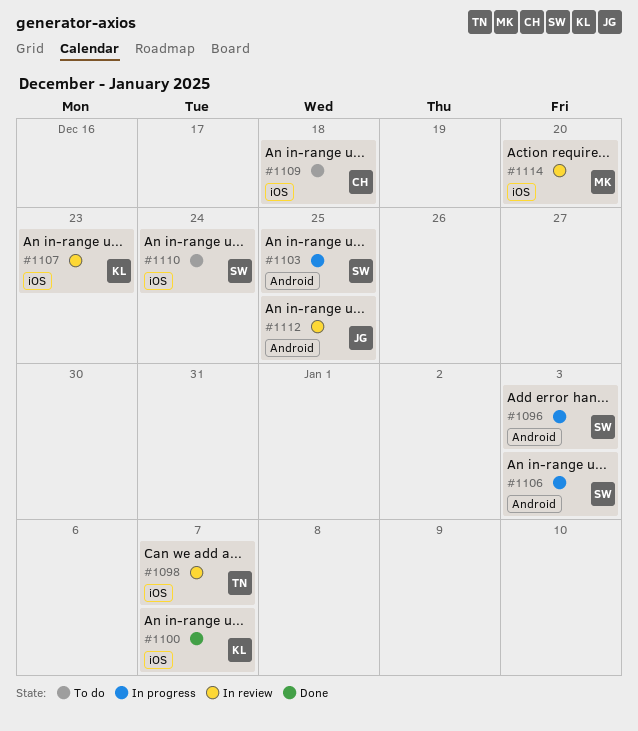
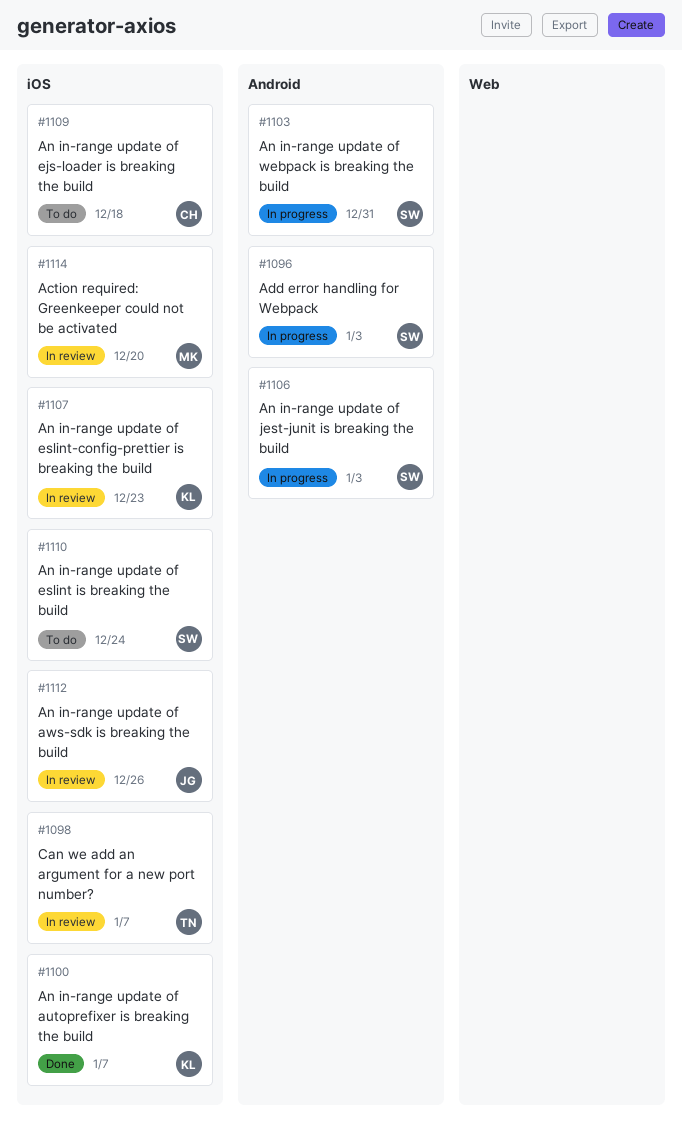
#1103, due: Dec 25 -> Dec 31
#1112, label: Android -> iOS
#1112, due: Dec 25 -> Dec 26

